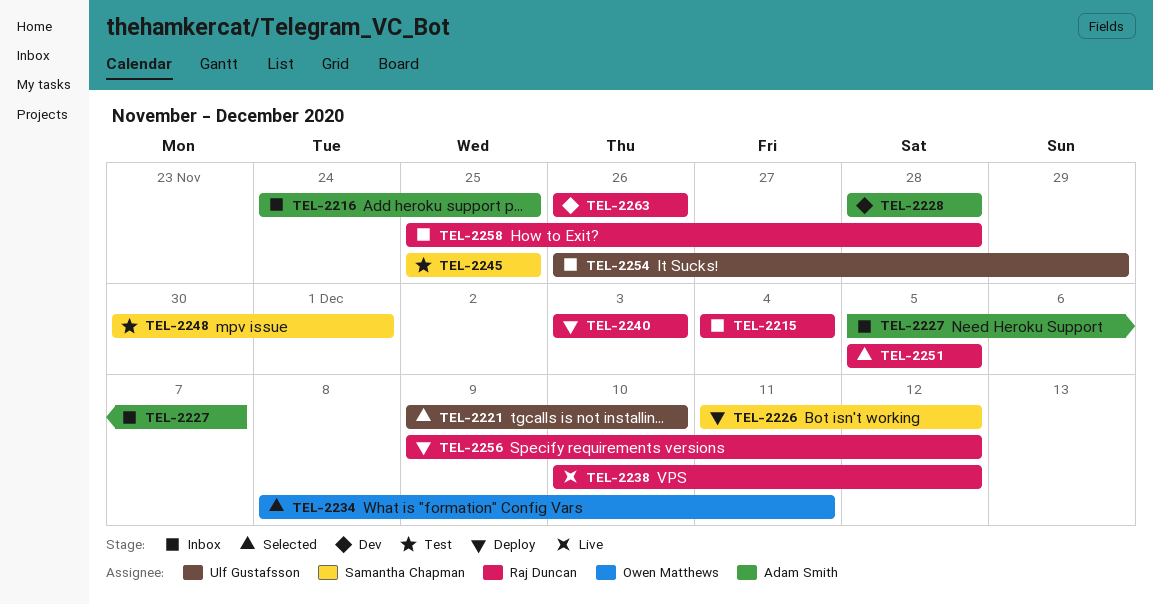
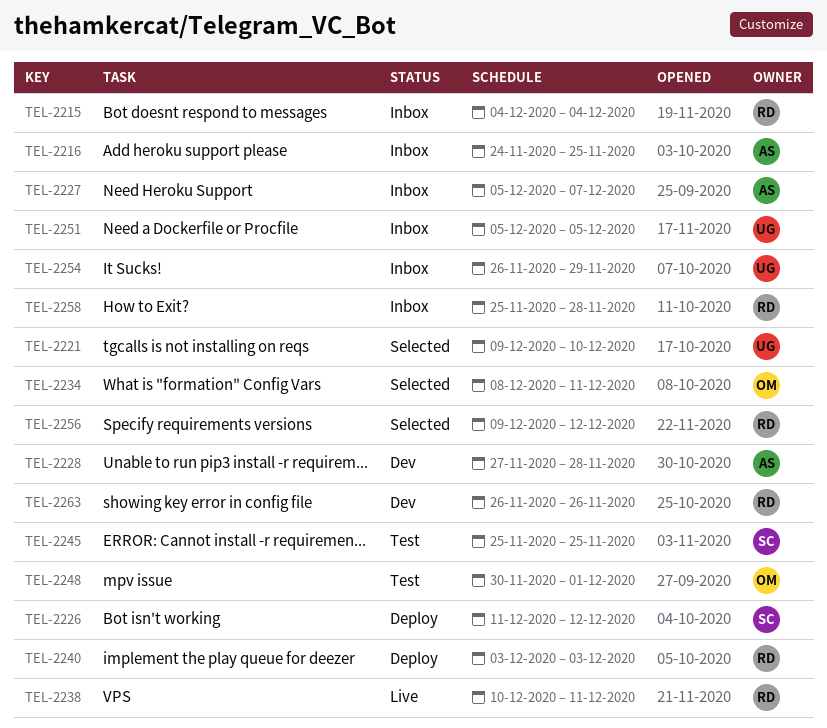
TEL-2228, start: Nov 28 -> Nov 27
TEL-2238, due: Dec 12 -> Dec 11
TEL-2248, owner: Samantha Chapman -> Owen Matthews
TEL-2251, status: Selected -> Inbox
TEL-2251, owner: Raj Duncan -> Ulf Gustafsson
TEL-2256, status: Deploy -> Selected

